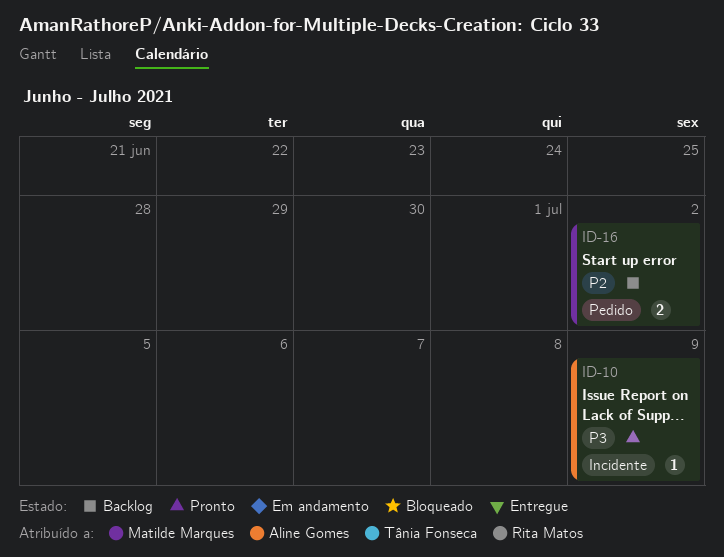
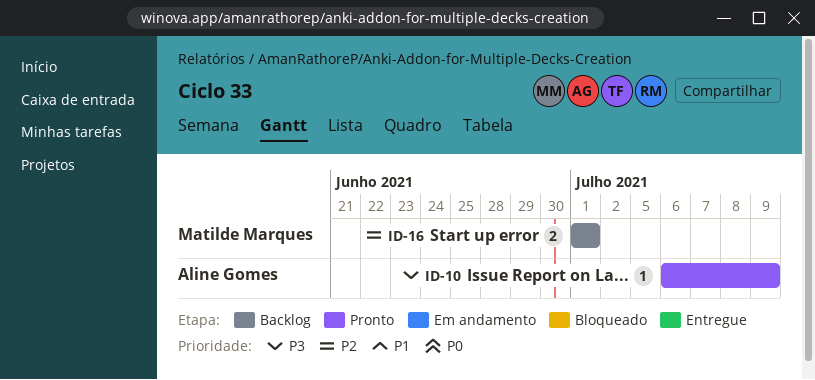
ID-16, due: Jul 2 -> Jul 1

